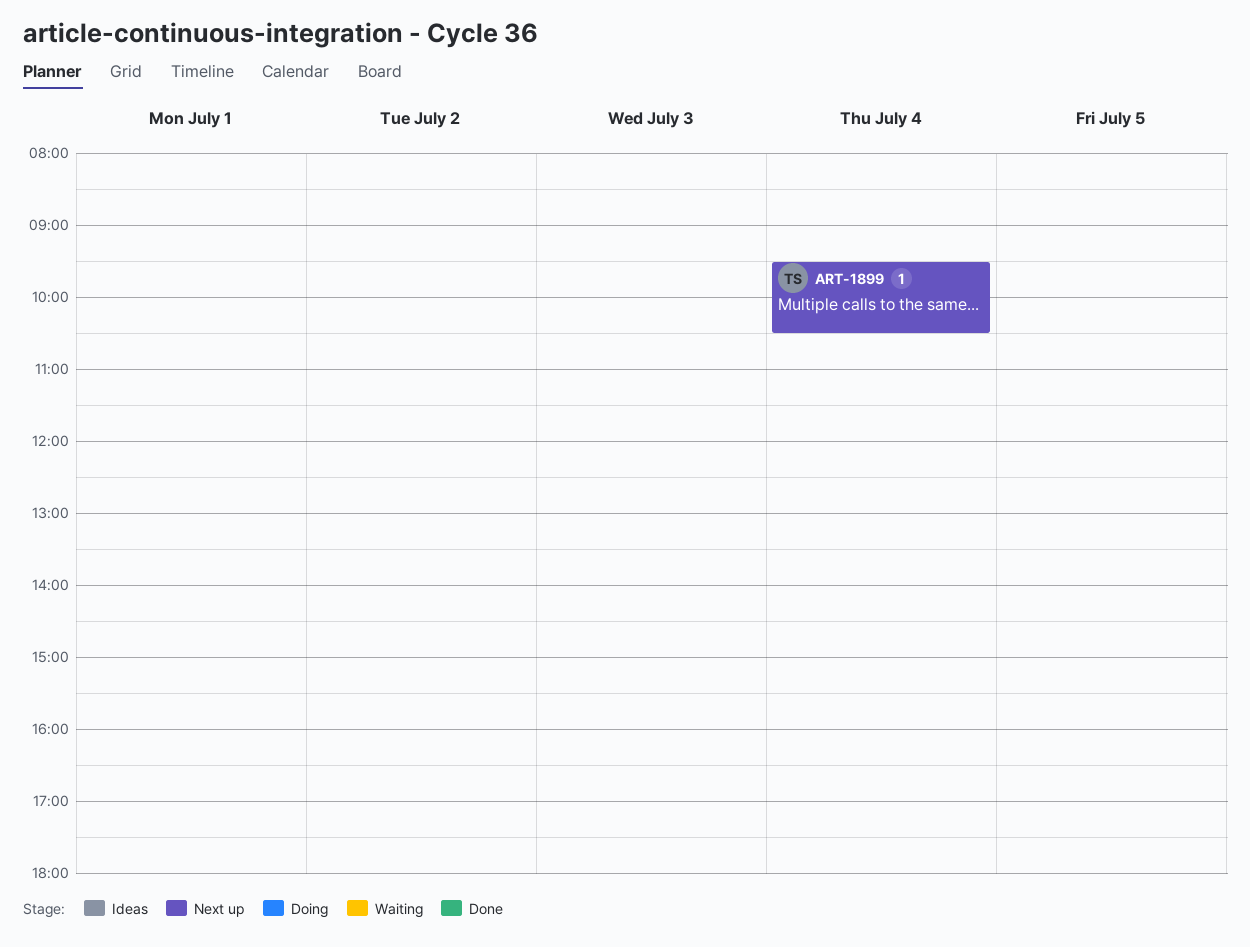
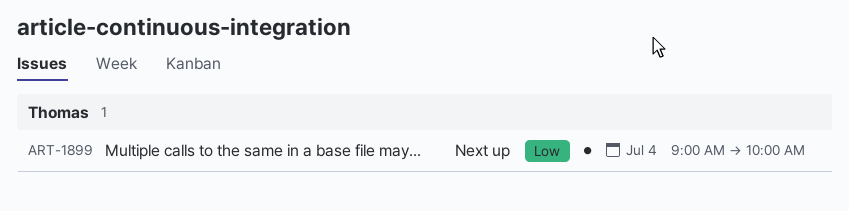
ART-1899, begins: 09:30 -> 09:00
ART-1899, ends: 10:30 -> 10:00

